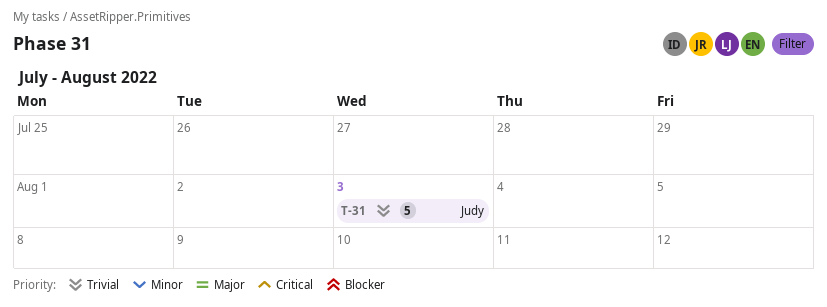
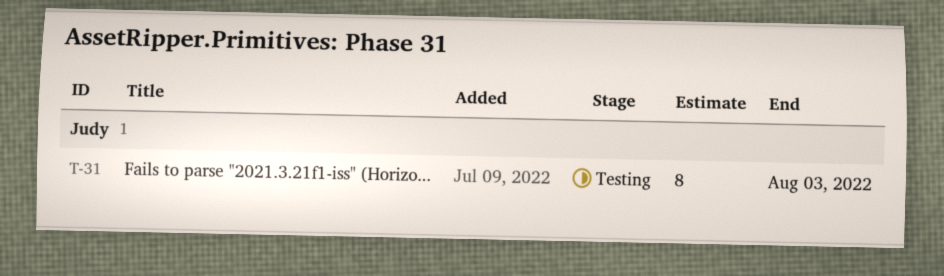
T-31, estimate: 5 -> 8

